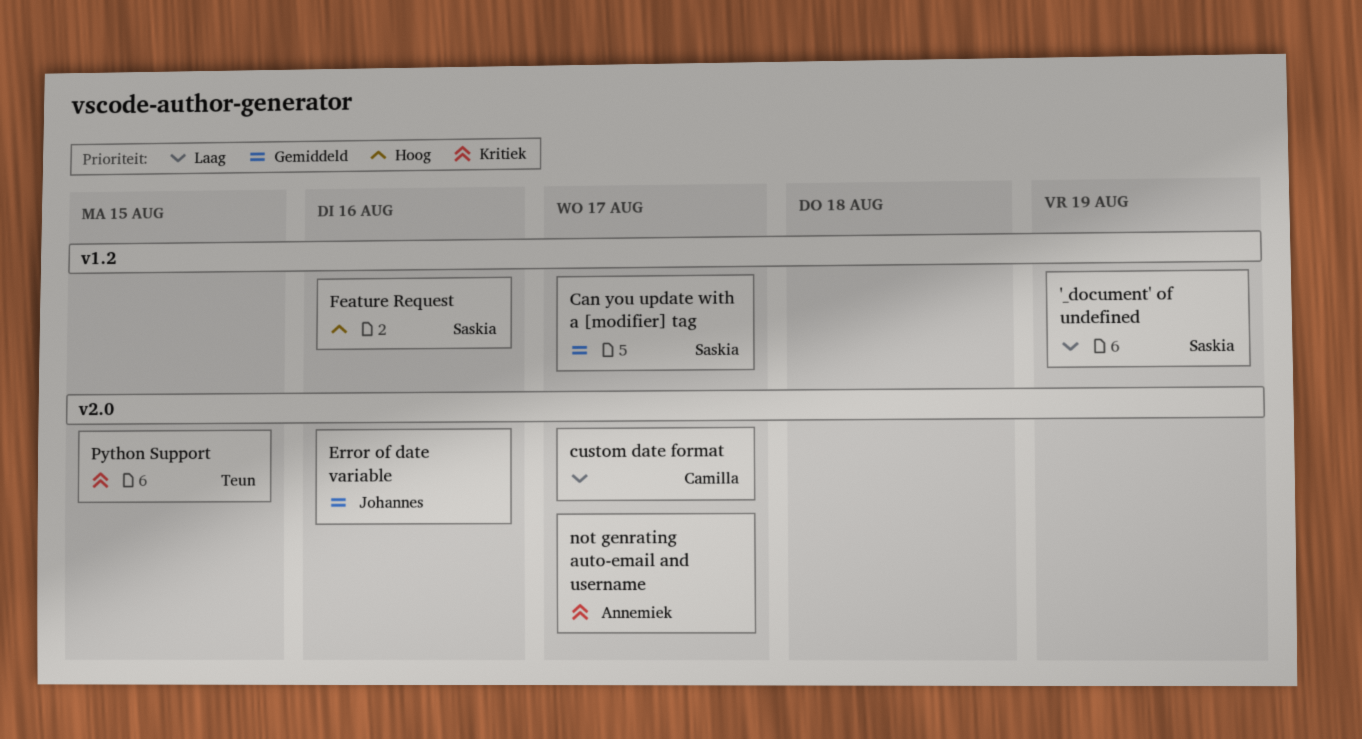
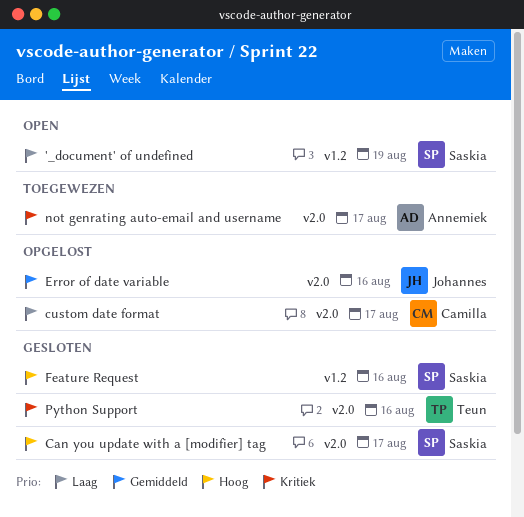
Can you update with a [modifier] tag, priority: Gemiddeld -> Hoog
Can you update with a [modifier] tag, label: v1.2 -> v2.0
Python Support, due: Aug 15 -> Aug 16

